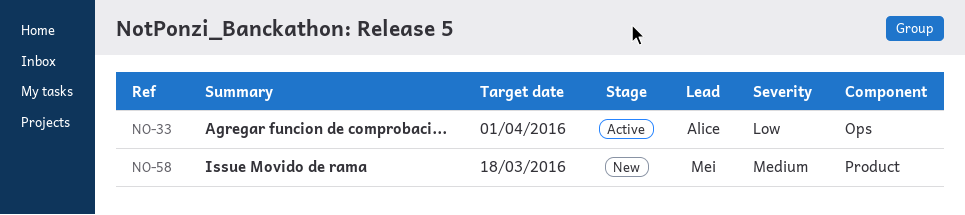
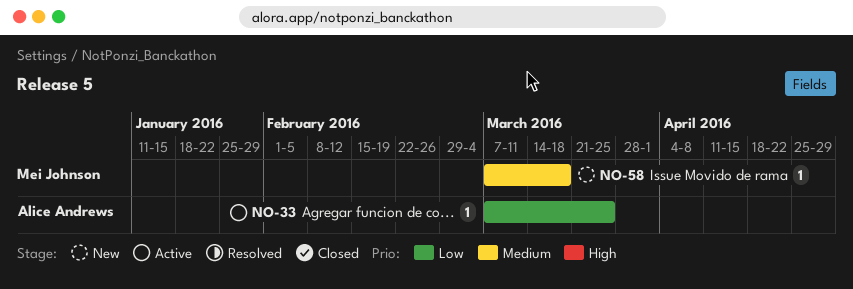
NO-33, due: Apr 1 -> Mar 25

